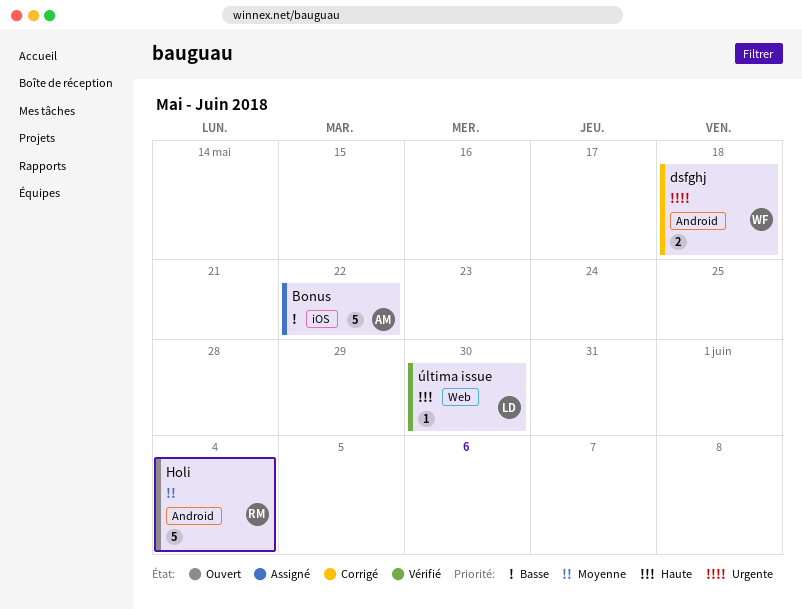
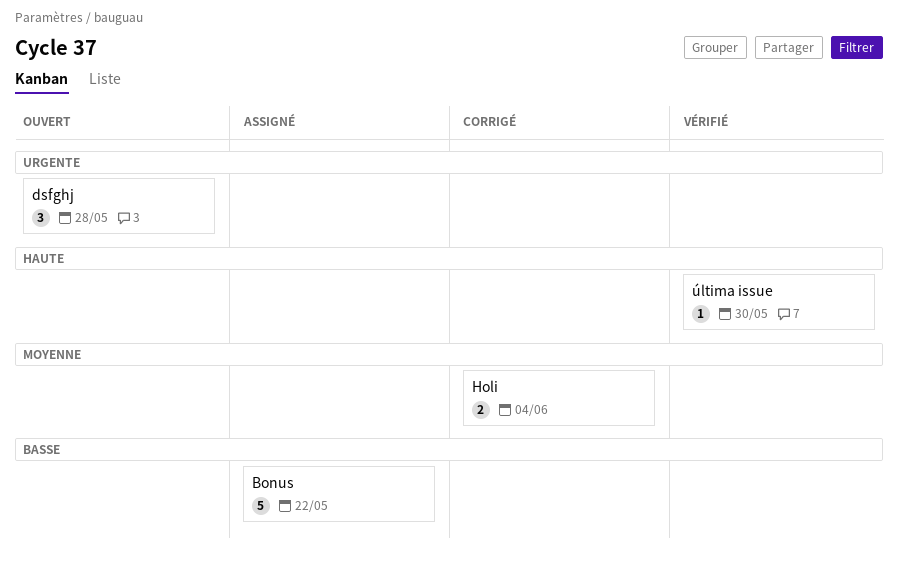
dsfghj, status: Corrigé -> Ouvert
dsfghj, estimate: 2 -> 3
dsfghj, due: May 18 -> May 28
Holi, status: Ouvert -> Corrigé
Holi, estimate: 5 -> 2

